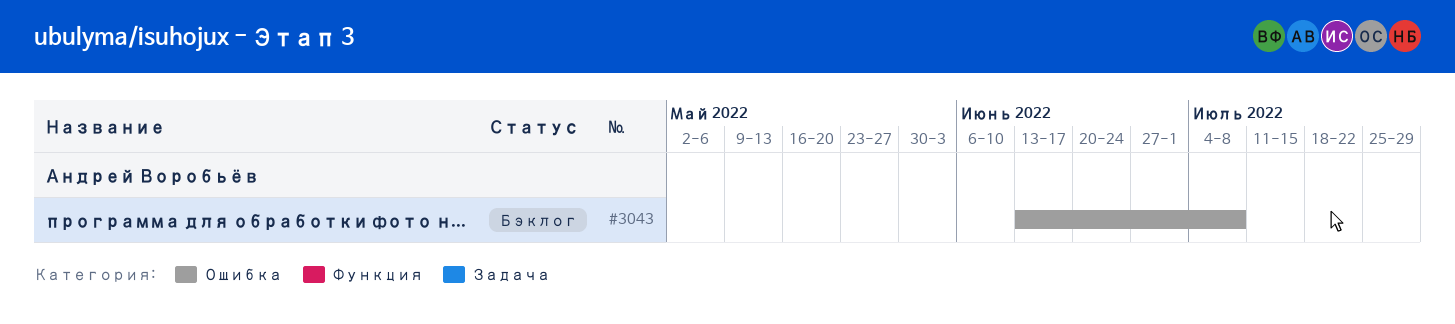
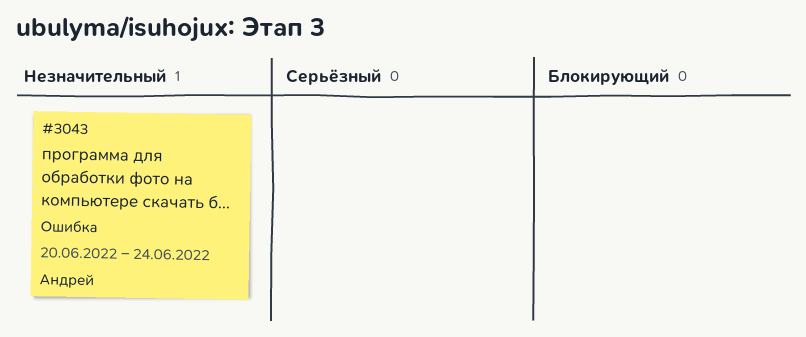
#3043, start: Jun 13 -> Jun 20
#3043, due: Jul 8 -> Jun 24

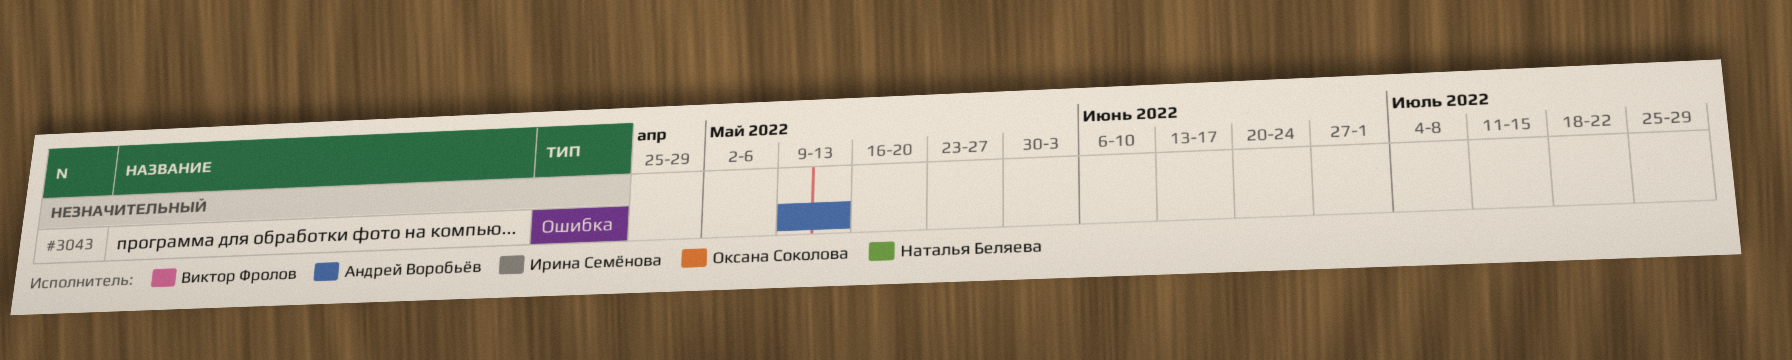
#3043, start: Jun 20 -> May 9
#3043, due: Jun 24 -> May 13

